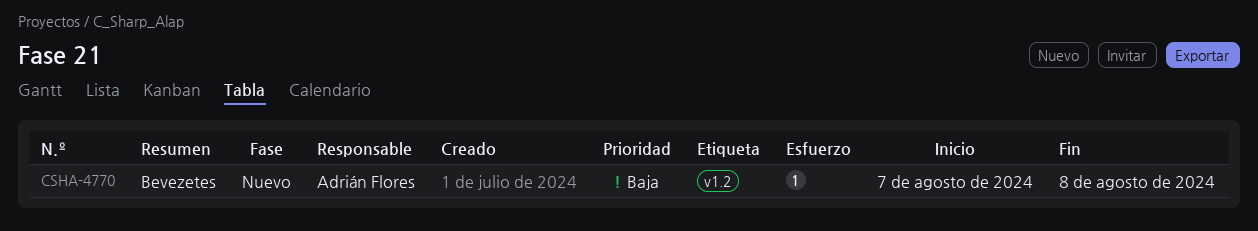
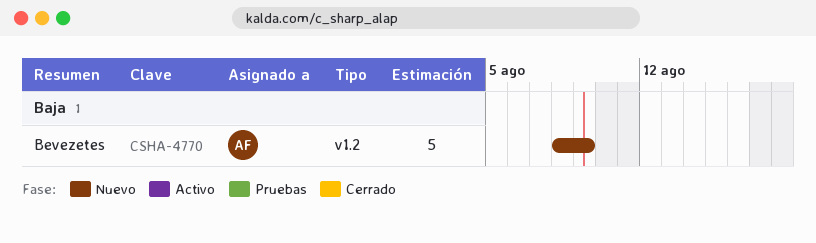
CSHA-4770, estimate: 1 -> 5
CSHA-4770, start: Aug 7 -> Aug 8
CSHA-4770, due: Aug 8 -> Aug 9

